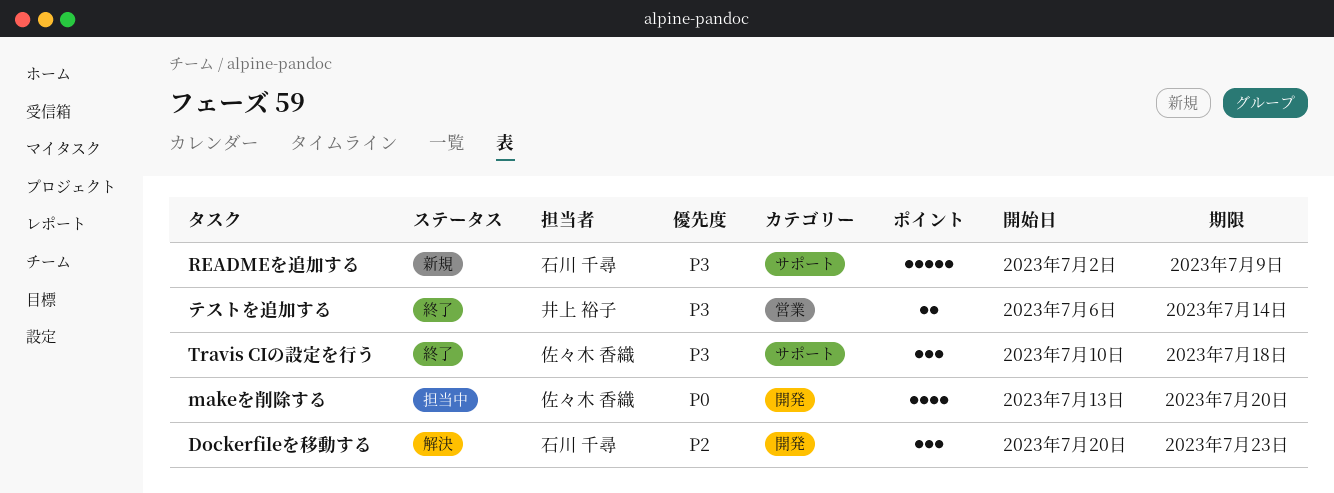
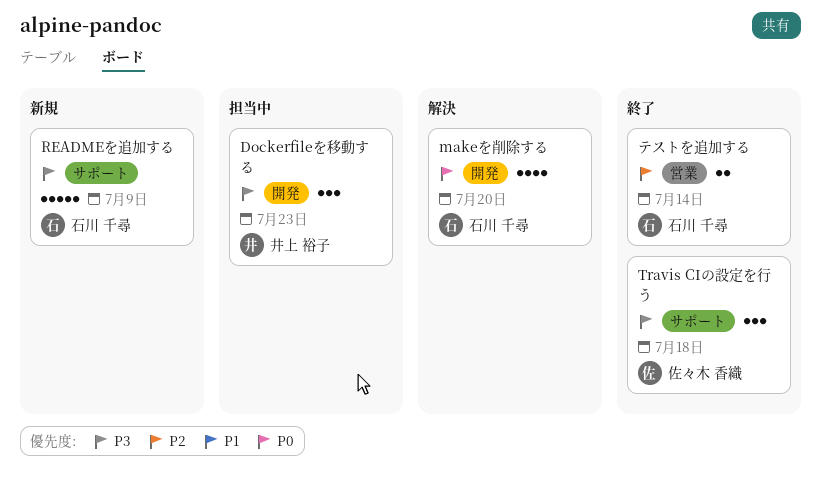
Dockerfileを移動する, status: 解決 -> 担当中
Dockerfileを移動する, owner: 石川 千尋 -> 井上 裕子
Dockerfileを移動する, priority: P2 -> P3
makeを削除する, status: 担当中 -> 解決
makeを削除する, owner: 佐々木 香織 -> 石川 千尋
テストを追加する, owner: 井上 裕子 -> 石川 千尋
テストを追加する, priority: P3 -> P2

